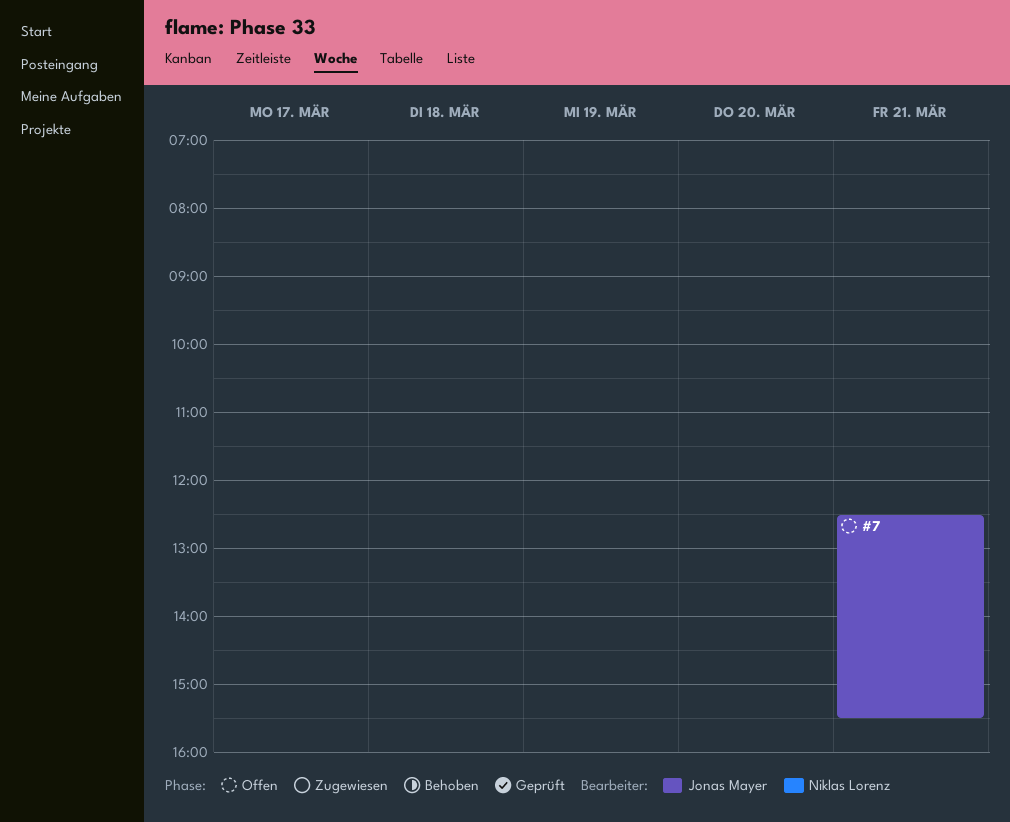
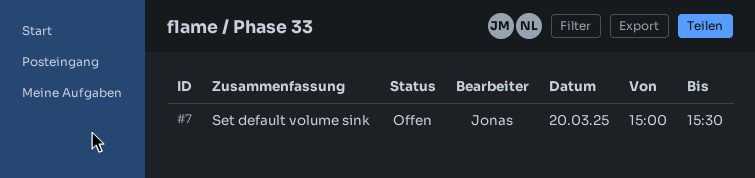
#7, day: Mar 21 -> Mar 20
#7, begins: 12:30 -> 15:00

